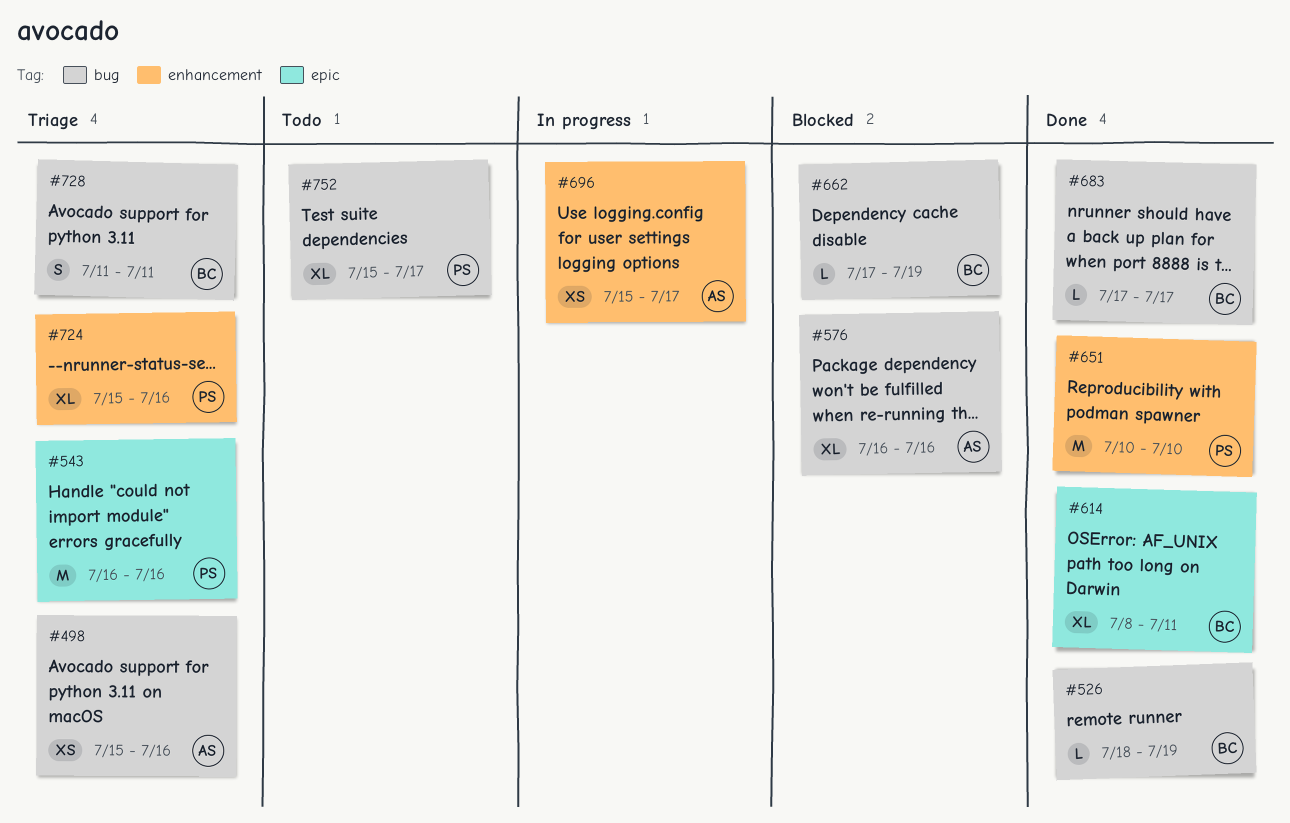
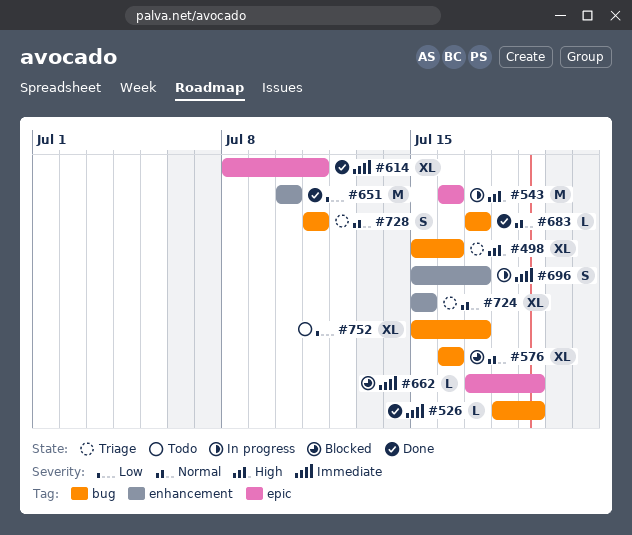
#498, estimate: XS -> XL
#543, status: Triage -> In progress
#662, label: bug -> epic
#696, estimate: XS -> S
#724, due: Jul 16 -> Jul 15

